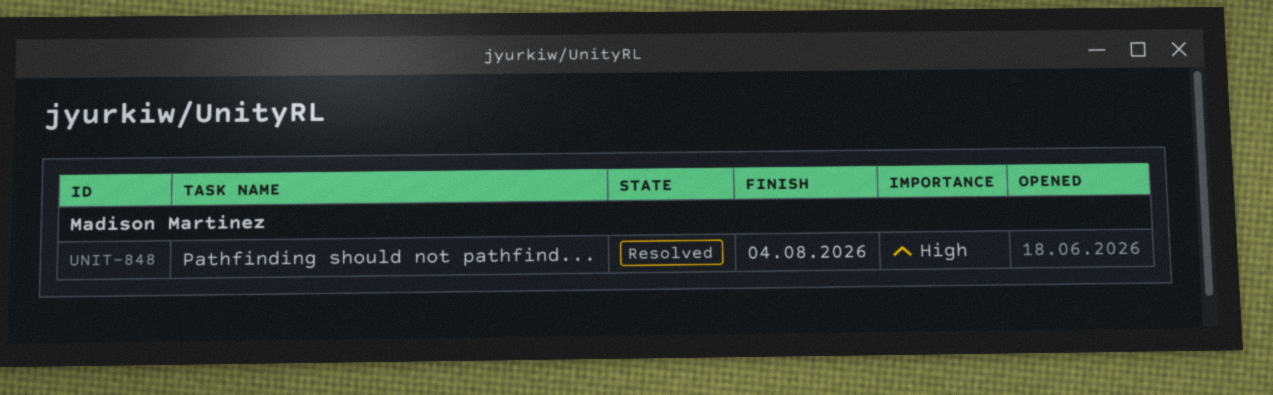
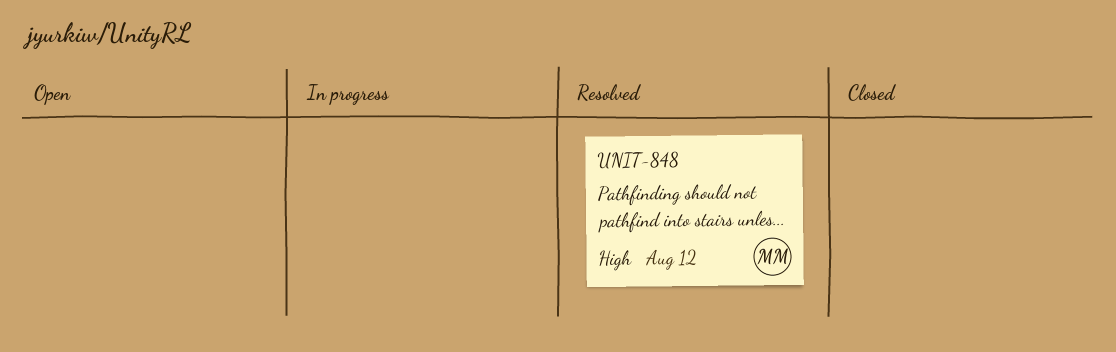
UNIT-848, due: Aug 4 -> Aug 12

